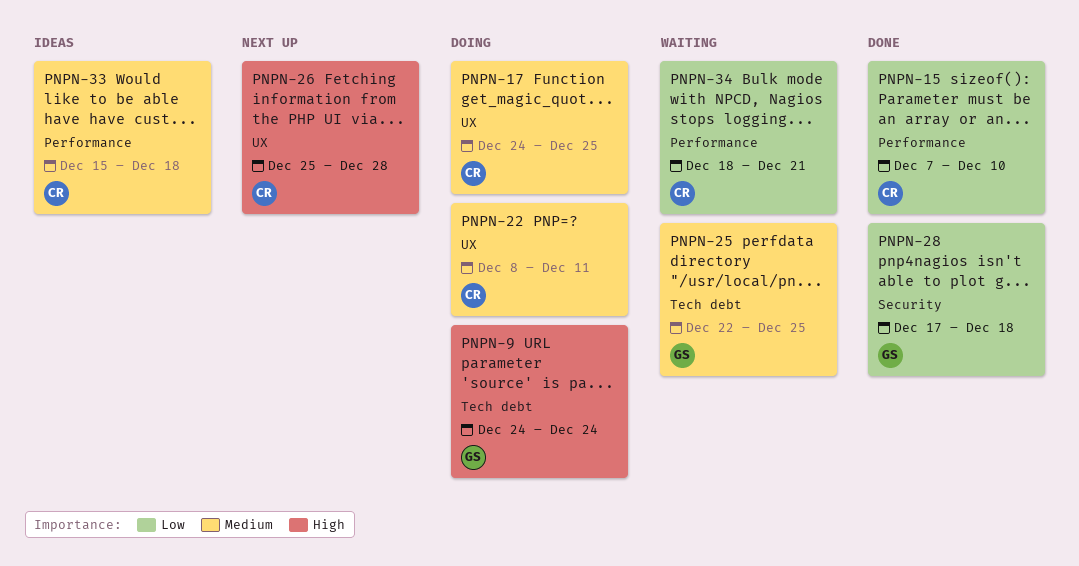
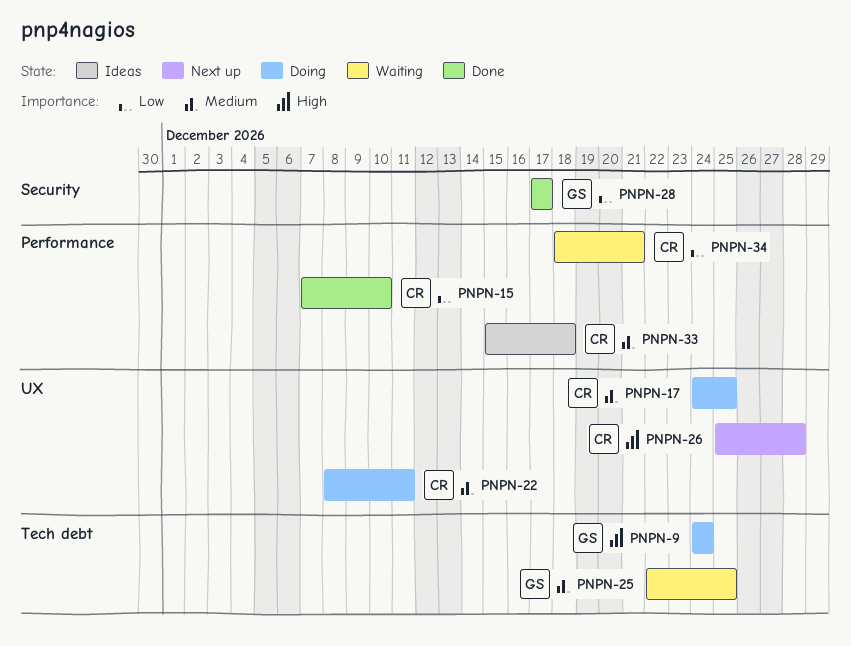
PNPN-28, due: Dec 18 -> Dec 17

